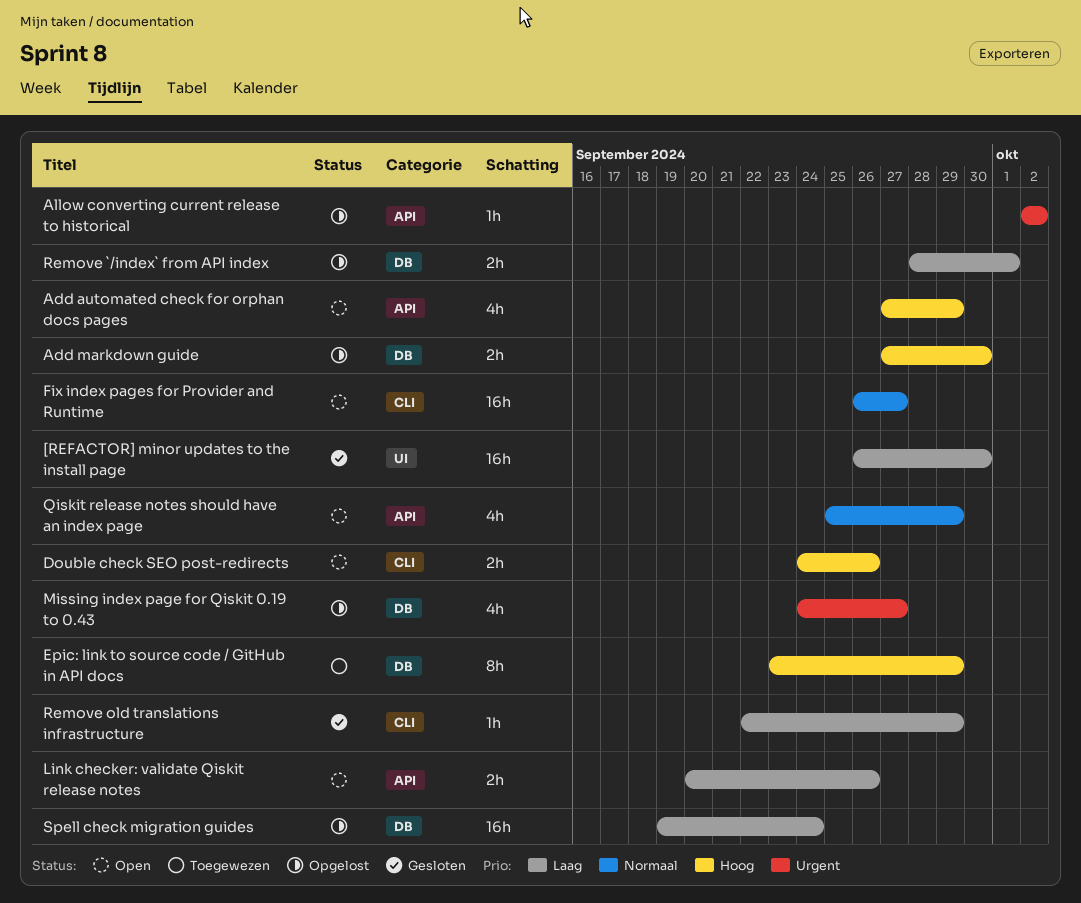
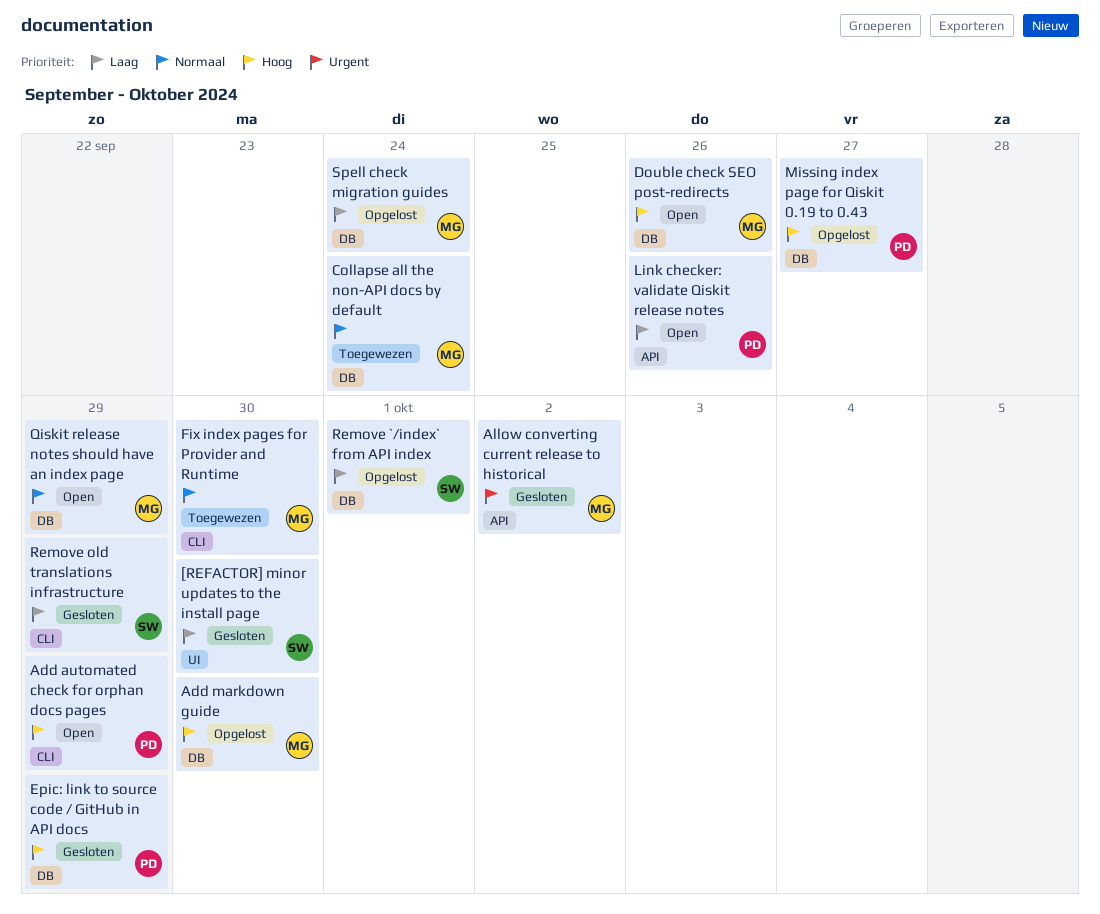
Add automated check for orphan docs pages, label: API -> CLI
Allow converting current release to historical, status: Opgelost -> Gesloten
Collapse all the non-API docs by default: none -> present
Double check SEO post-redirects, label: CLI -> DB
Epic: link to source code / GitHub in API docs, status: Toegewezen -> Gesloten
Fix index pages for Provider and Runtime, status: Open -> Toegewezen
Fix index pages for Provider and Runtime, due: Sep 27 -> Sep 30
Missing index page for Qiskit 0.19 to 0.43, priority: Urgent -> Hoog
Qiskit release notes should have an index page, label: API -> DB

